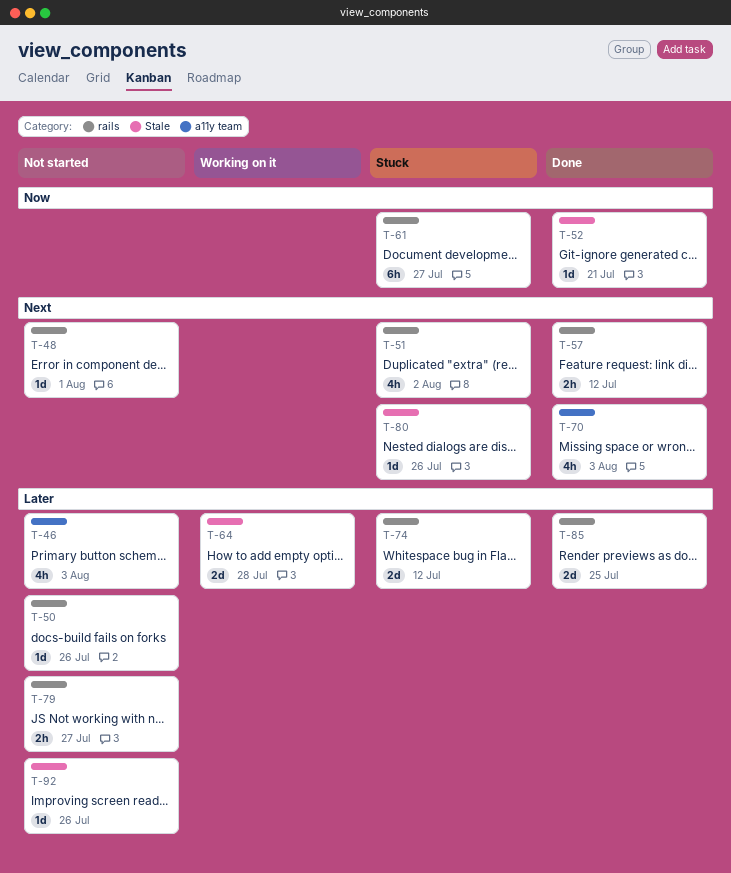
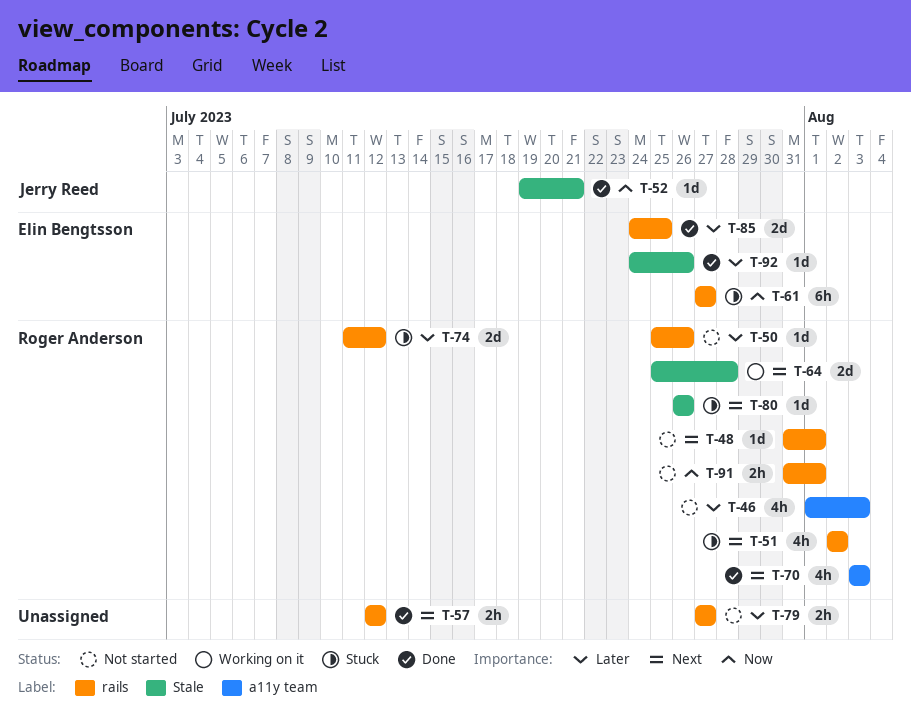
T-64, priority: Later -> Next
T-91: none -> present
T-92, status: Not started -> Done

